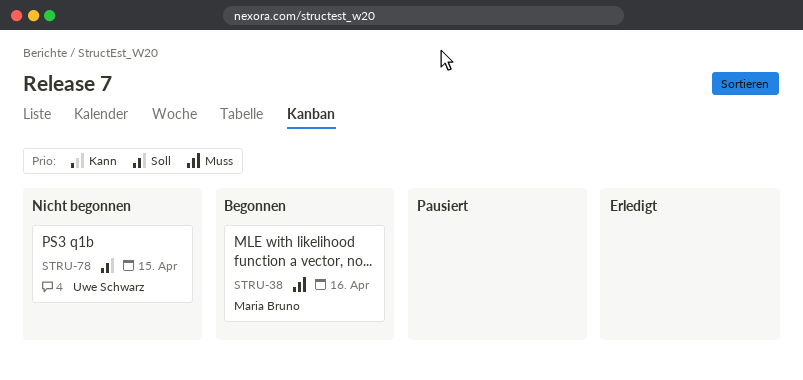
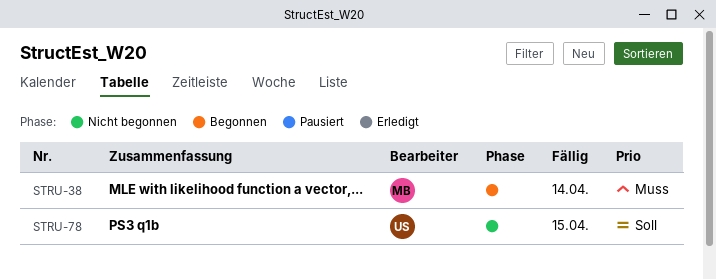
STRU-38, due: Apr 16 -> Apr 14

